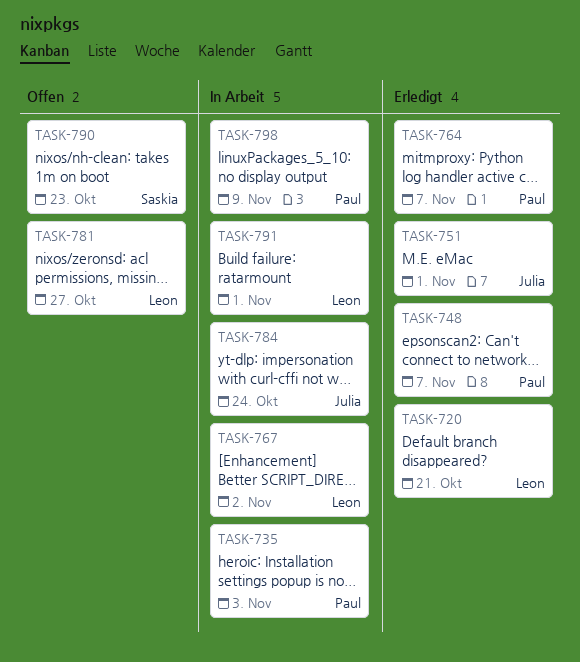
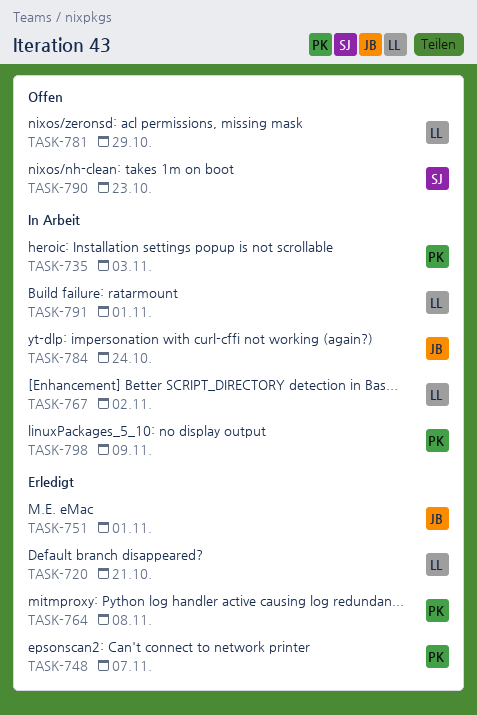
TASK-764, due: Nov 7 -> Nov 8
TASK-781, due: Oct 27 -> Oct 29

